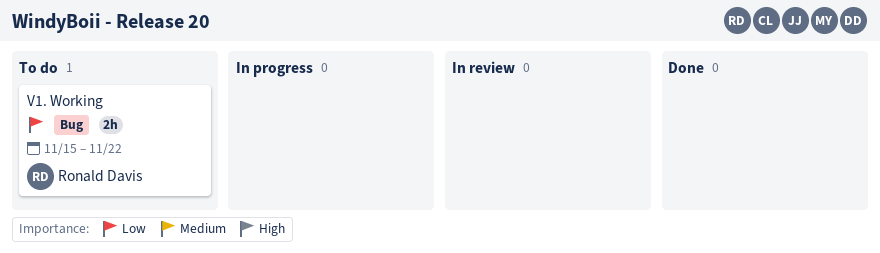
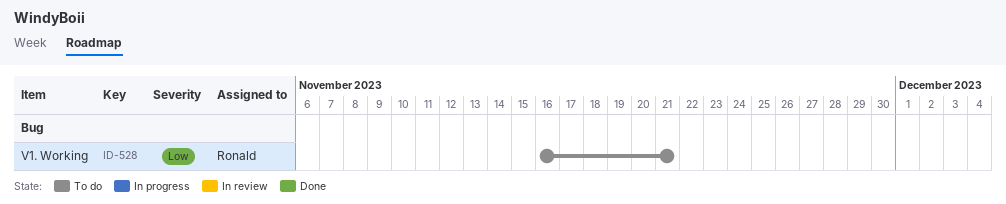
V1. Working, start: Nov 15 -> Nov 16
V1. Working, due: Nov 22 -> Nov 21

